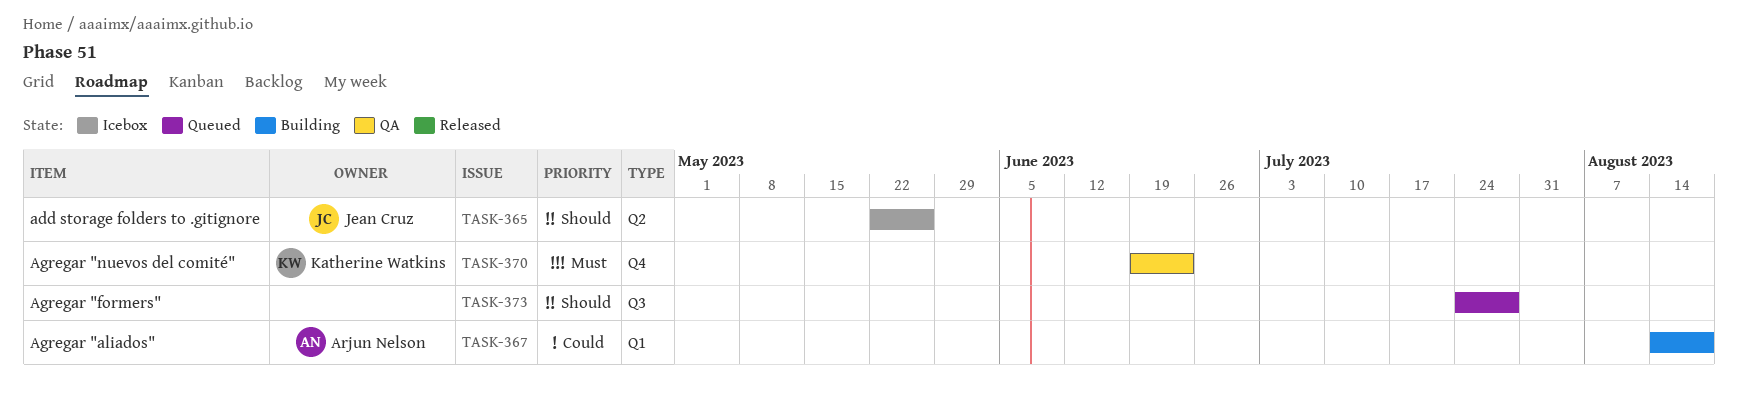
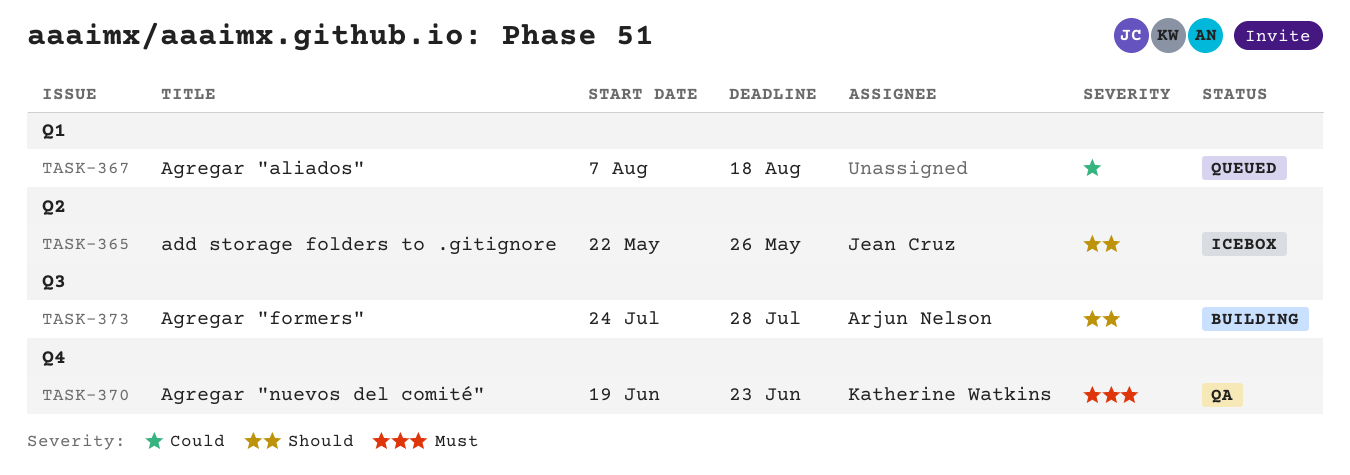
TASK-367, status: Building -> Queued
TASK-367, owner: Arjun Nelson -> none
TASK-367, start: Aug 14 -> Aug 7
TASK-373, status: Queued -> Building
TASK-373, owner: none -> Arjun Nelson

